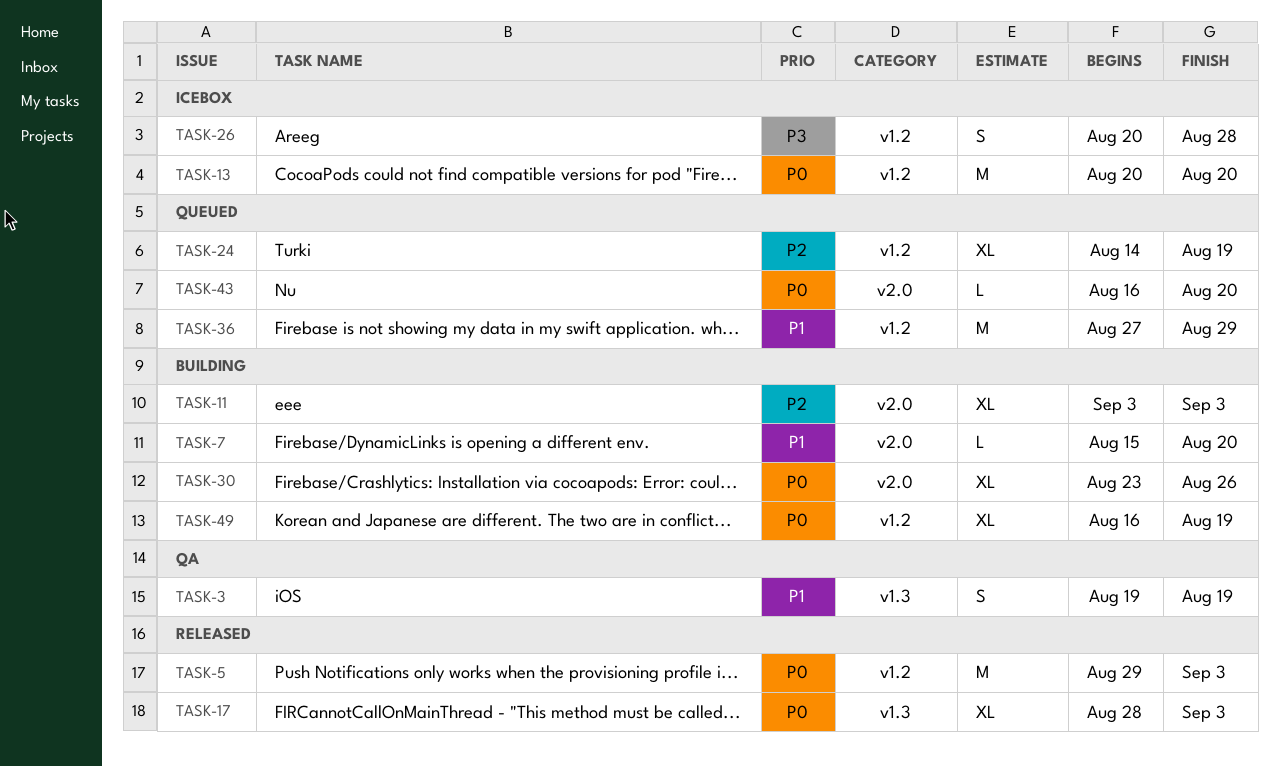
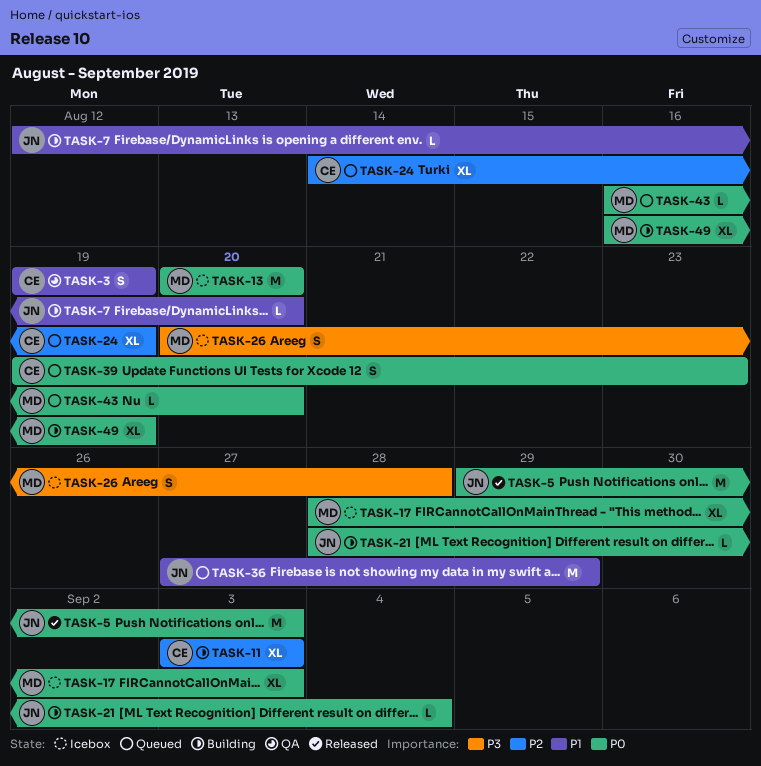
TASK-7, start: Aug 15 -> Aug 12
TASK-17, status: Released -> Icebox
TASK-21: none -> present
TASK-30: present -> none
TASK-39: none -> present

